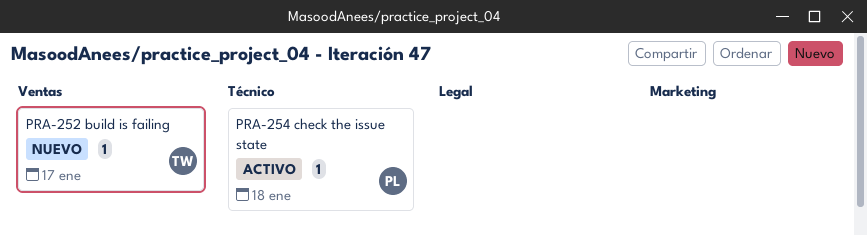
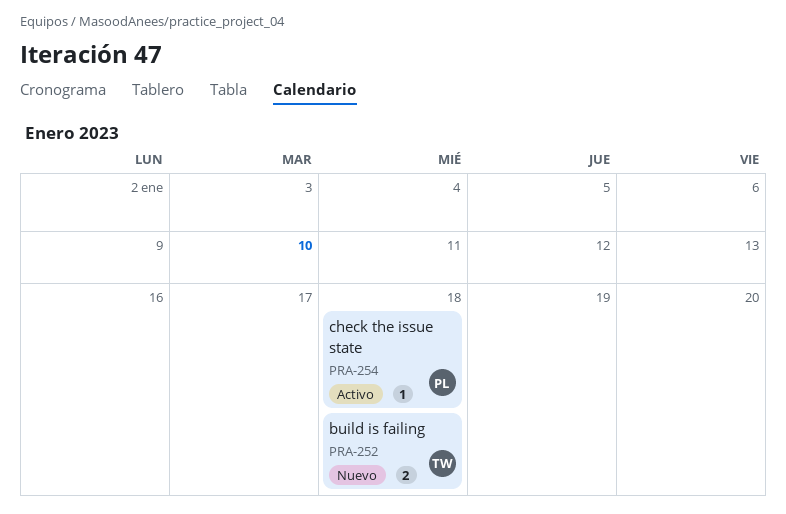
PRA-252, estimate: 1 -> 2
PRA-252, due: Jan 17 -> Jan 18

